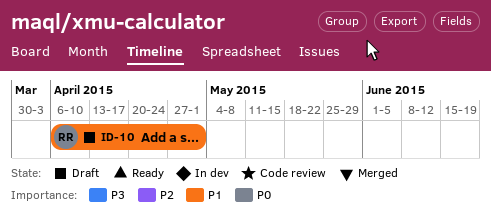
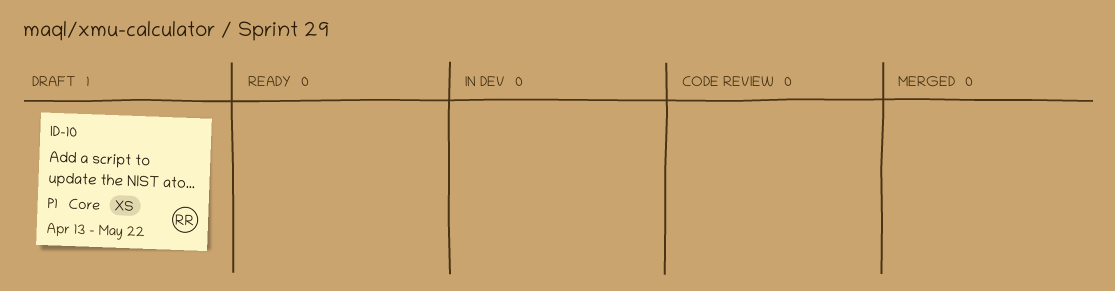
ID-10, start: Apr 6 -> Apr 13
ID-10, due: May 1 -> May 22

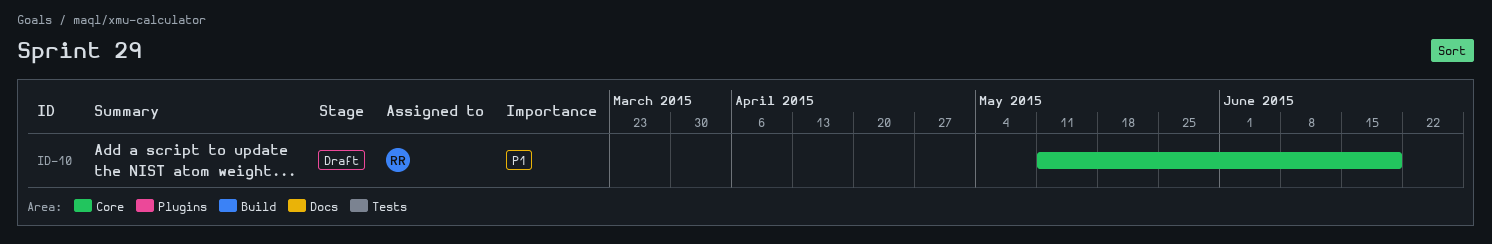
ID-10, start: Apr 13 -> May 11
ID-10, due: May 22 -> Jun 19

